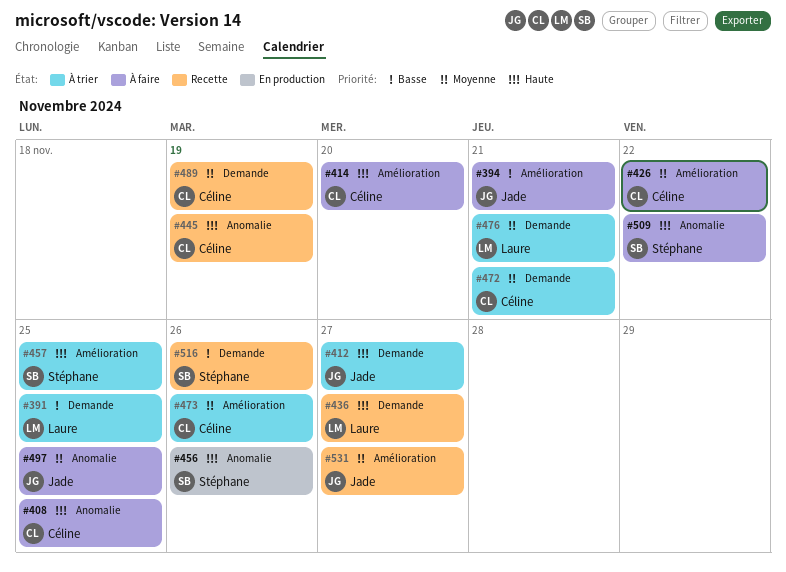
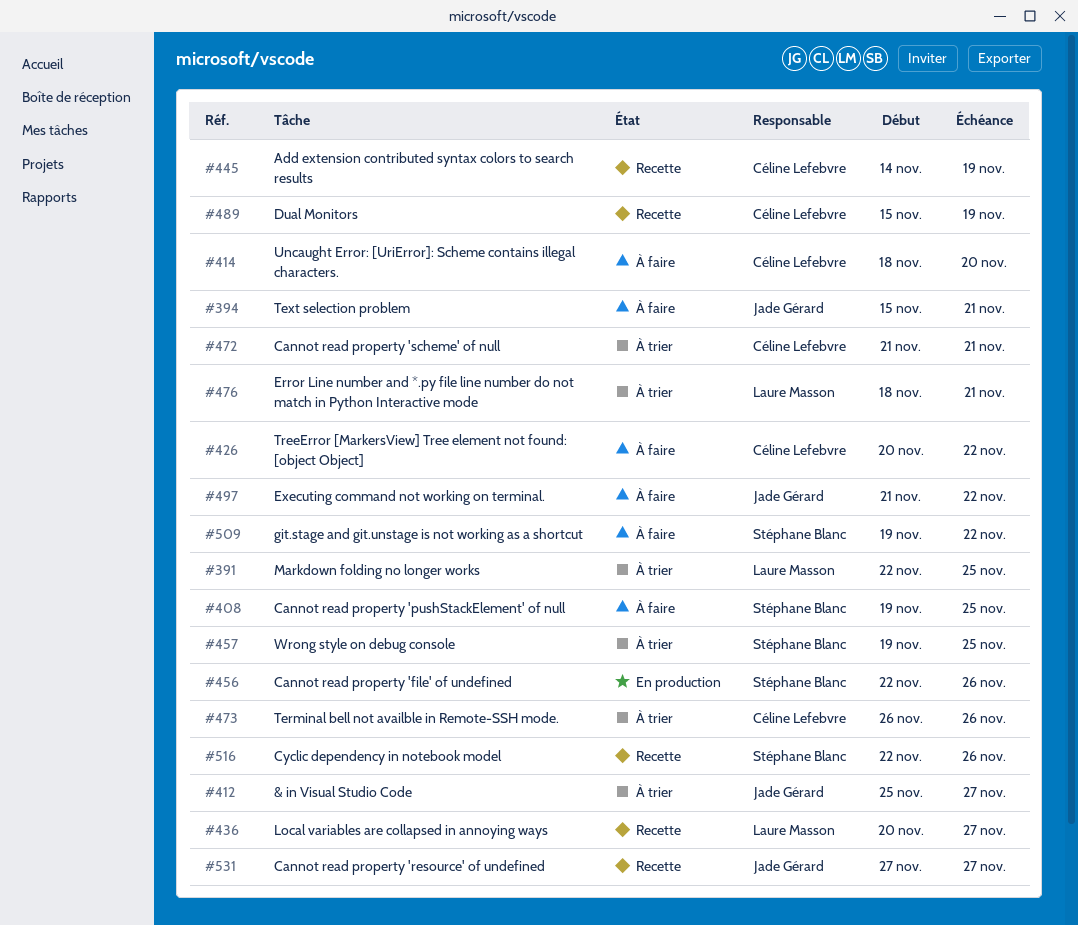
#408, owner: Céline Lefebvre -> Stéphane Blanc
#497, due: Nov 25 -> Nov 22

